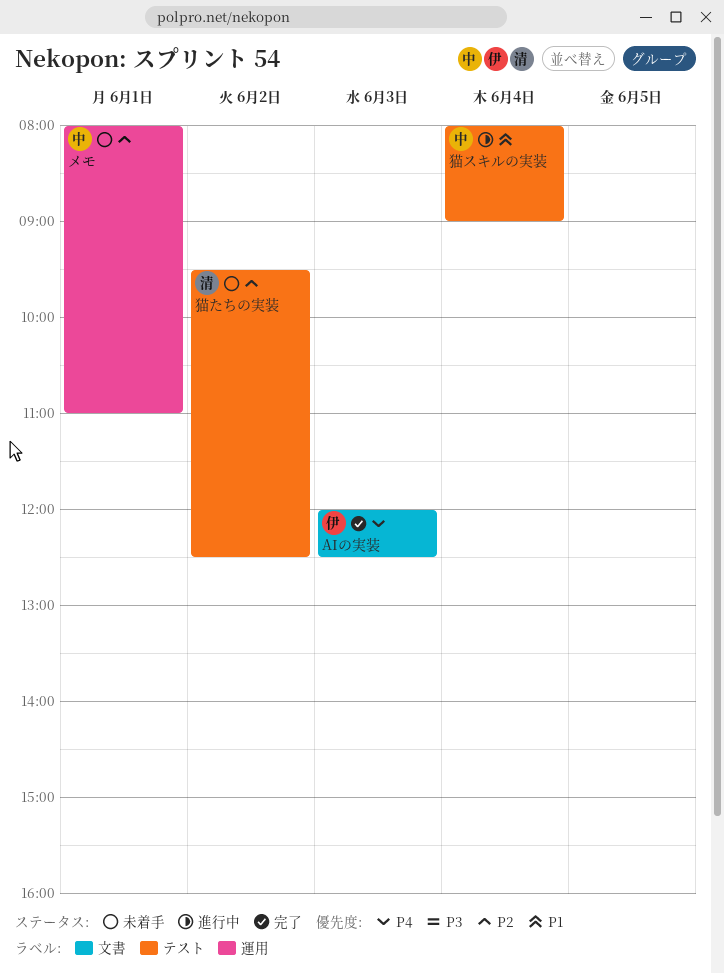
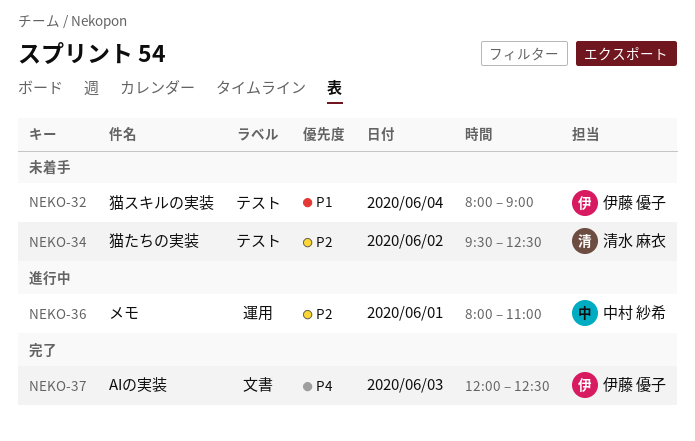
メモ, status: 未着手 -> 進行中
猫スキルの実装, status: 進行中 -> 未着手
猫スキルの実装, owner: 中村 紗希 -> 伊藤 優子

